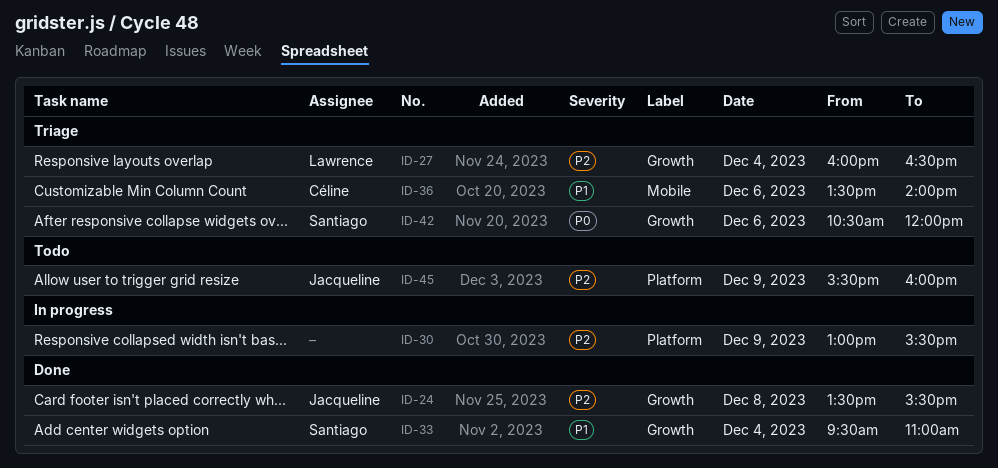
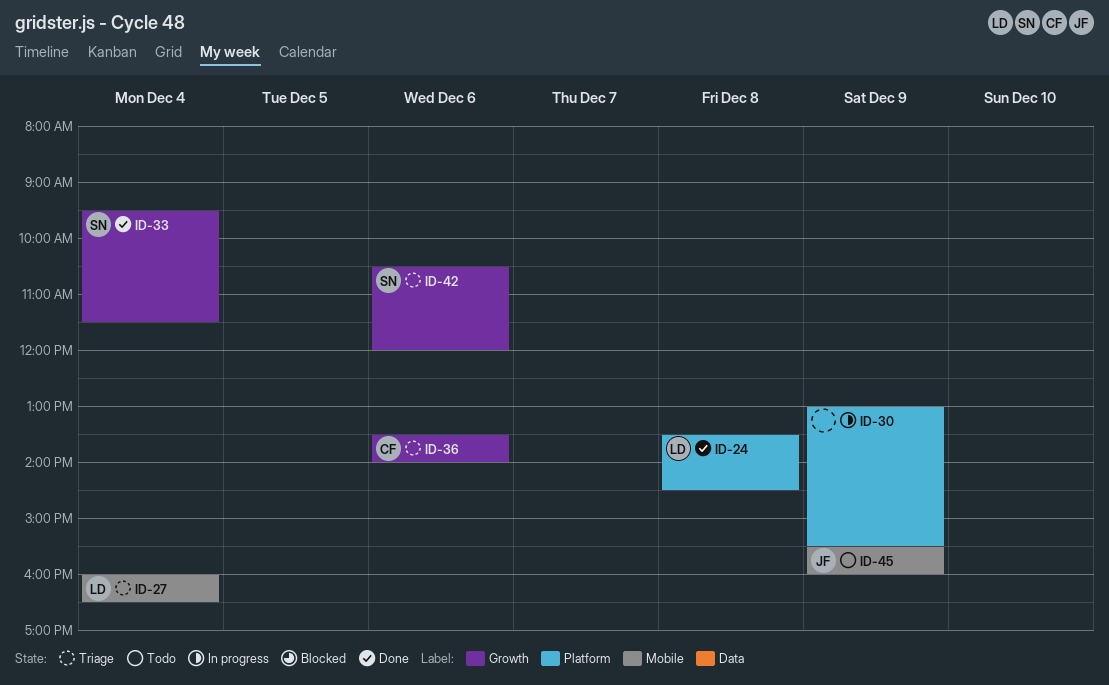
ID-24, owner: Jacqueline -> Lawrence
ID-24, label: Growth -> Platform
ID-24, ends: 15:30 -> 14:30
ID-27, label: Growth -> Mobile
ID-33, ends: 11:00 -> 11:30
ID-36, label: Mobile -> Growth
ID-45, label: Platform -> Mobile

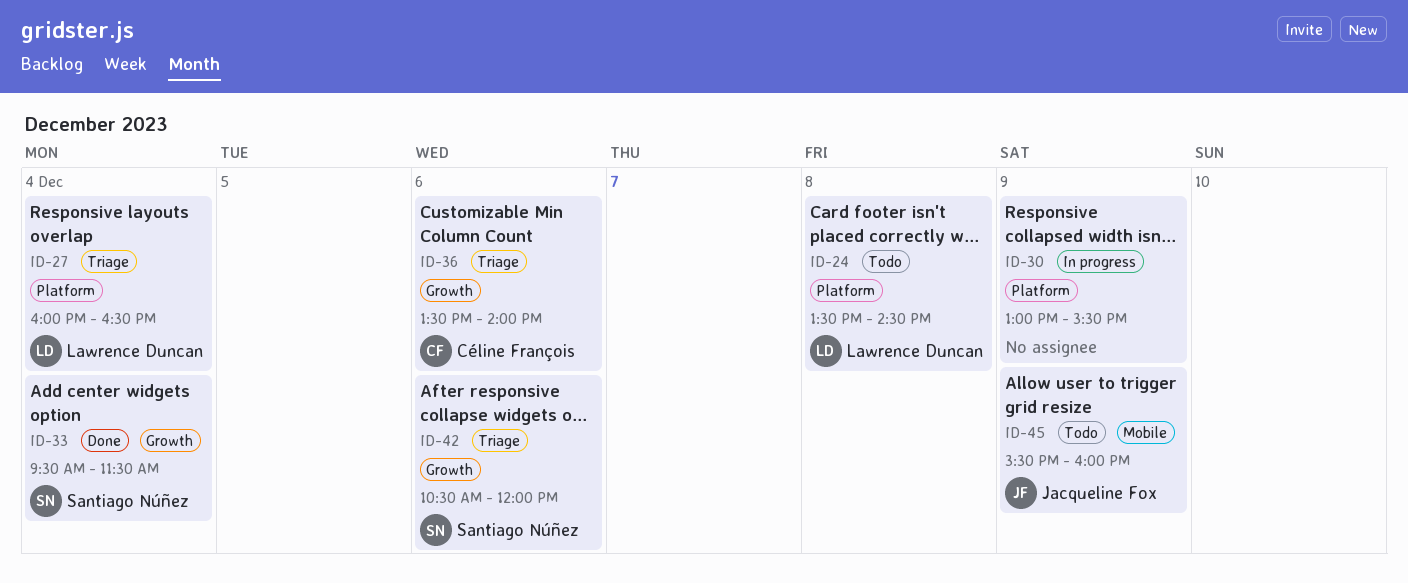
ID-24, status: Done -> Todo
ID-27, label: Mobile -> Platform

